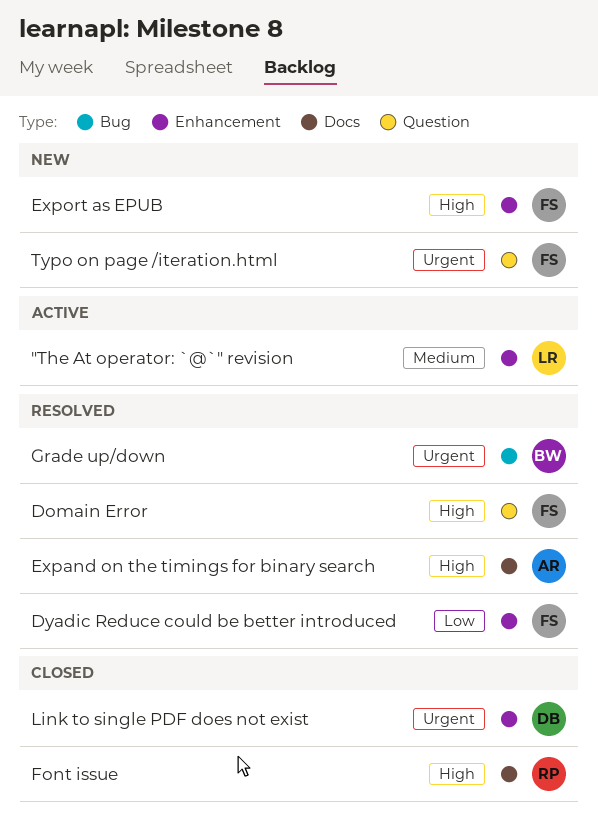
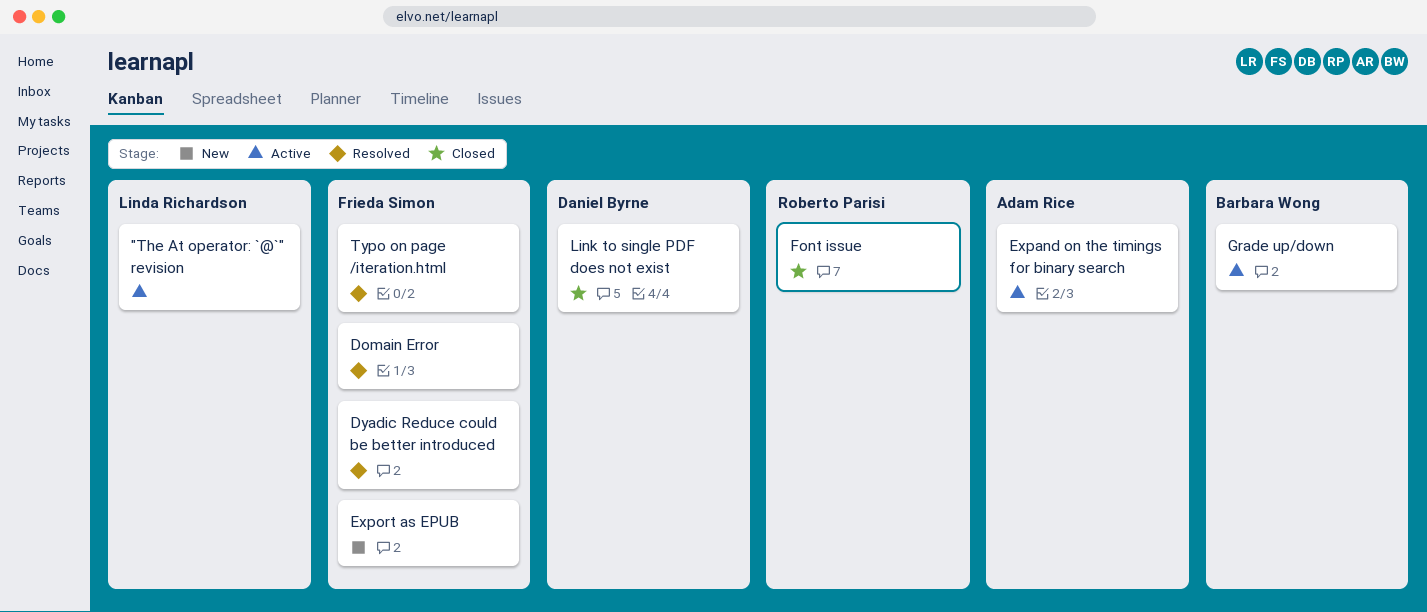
Expand on the timings for binary search, status: Resolved -> Active
Grade up/down, status: Resolved -> Active
Typo on page /iteration.html, status: New -> Resolved

